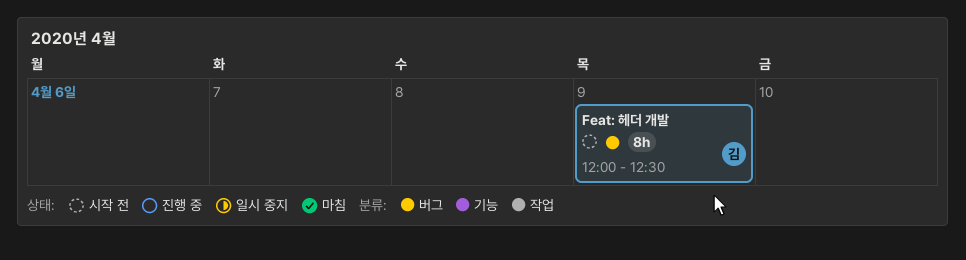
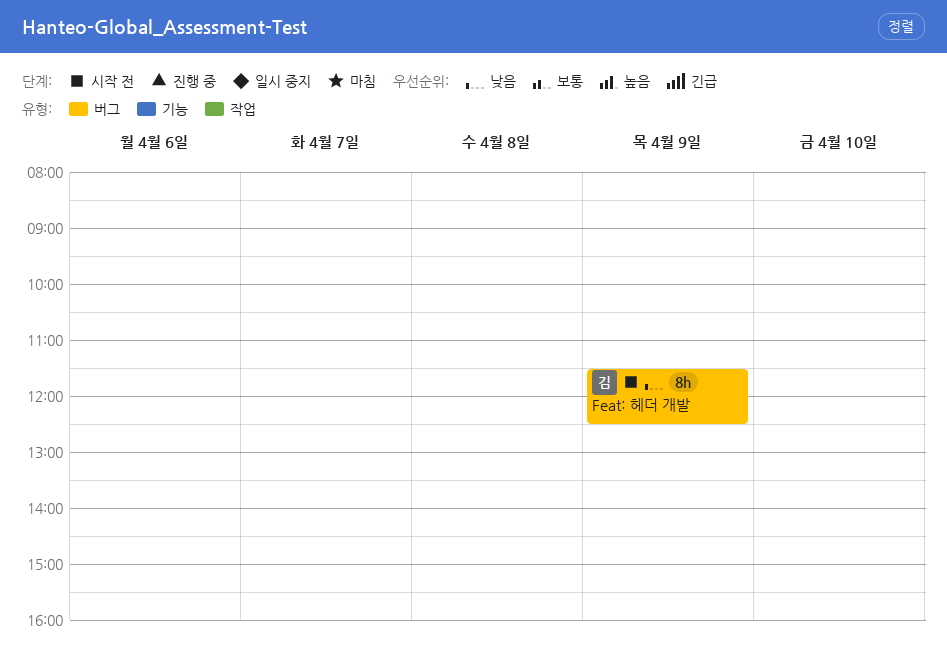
Feat: 헤더 개발, begins: 12:00 -> 11:30

